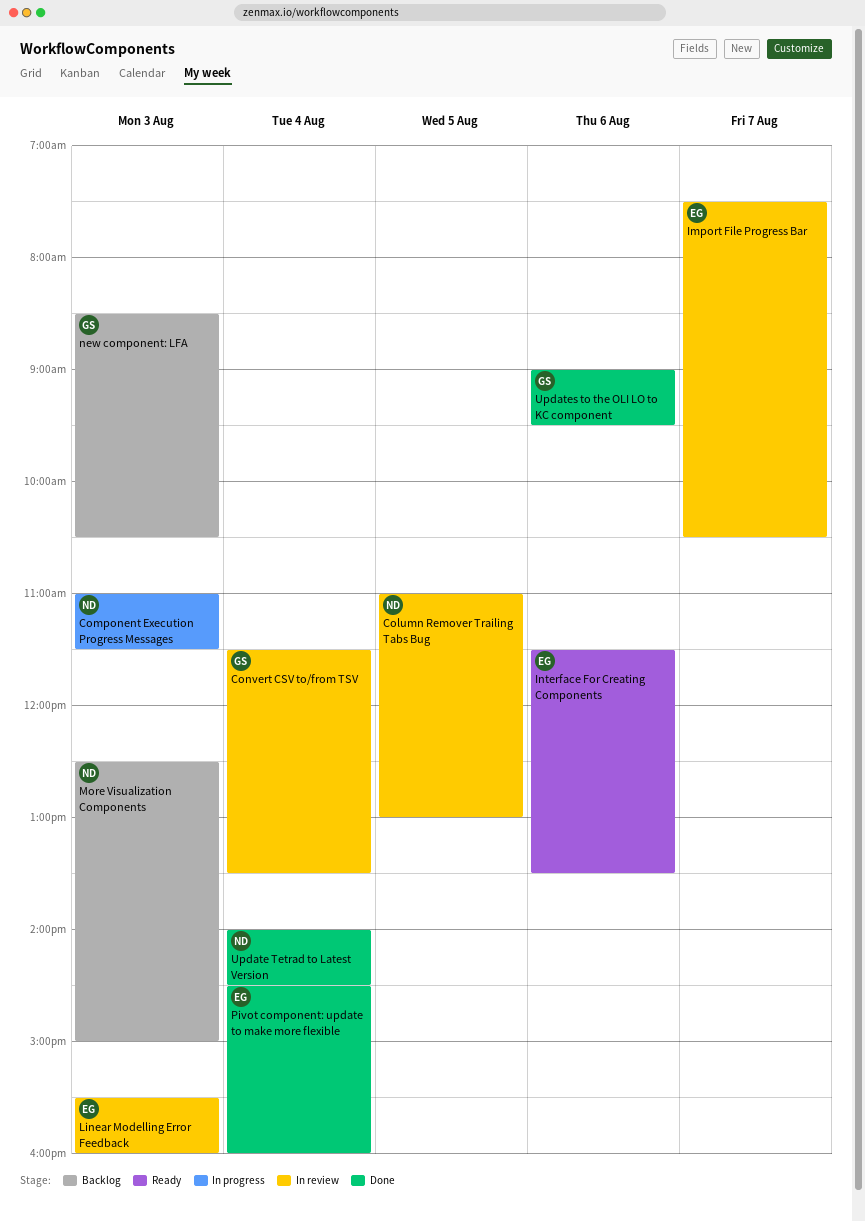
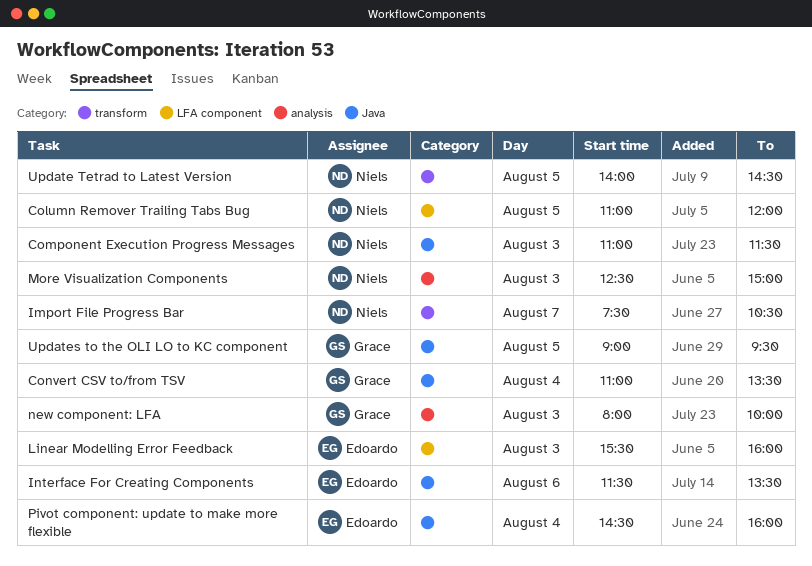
Column Remover Trailing Tabs Bug, ends: 13:00 -> 12:00
Convert CSV to/from TSV, begins: 11:30 -> 11:00
Import File Progress Bar, owner: Edoardo -> Niels
new component: LFA, begins: 08:30 -> 08:00
new component: LFA, ends: 10:30 -> 10:00
Update Tetrad to Latest Version, day: Aug 4 -> Aug 5
Updates to the OLI LO to KC component, day: Aug 6 -> Aug 5

